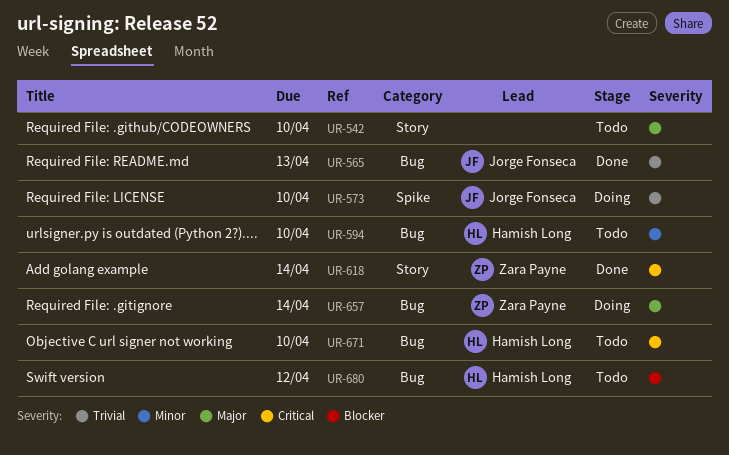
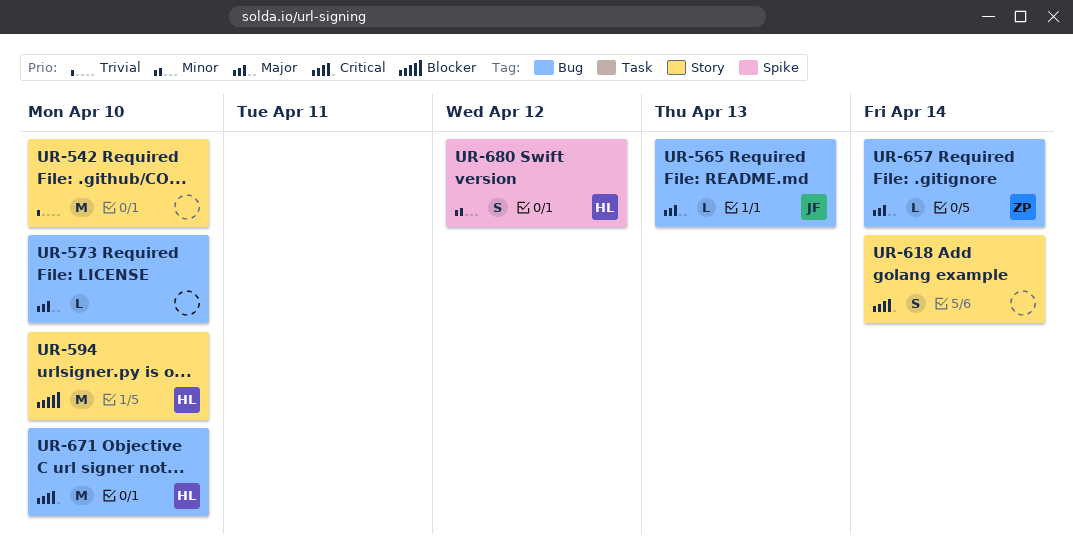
UR-542, priority: Major -> Trivial
UR-565, priority: Trivial -> Major
UR-573, owner: Jorge Fonseca -> none
UR-573, priority: Trivial -> Major
UR-573, label: Spike -> Bug
UR-594, priority: Minor -> Blocker
UR-594, label: Bug -> Story
UR-618, owner: Zara Payne -> none
UR-680, priority: Blocker -> Minor
UR-680, label: Bug -> Spike

